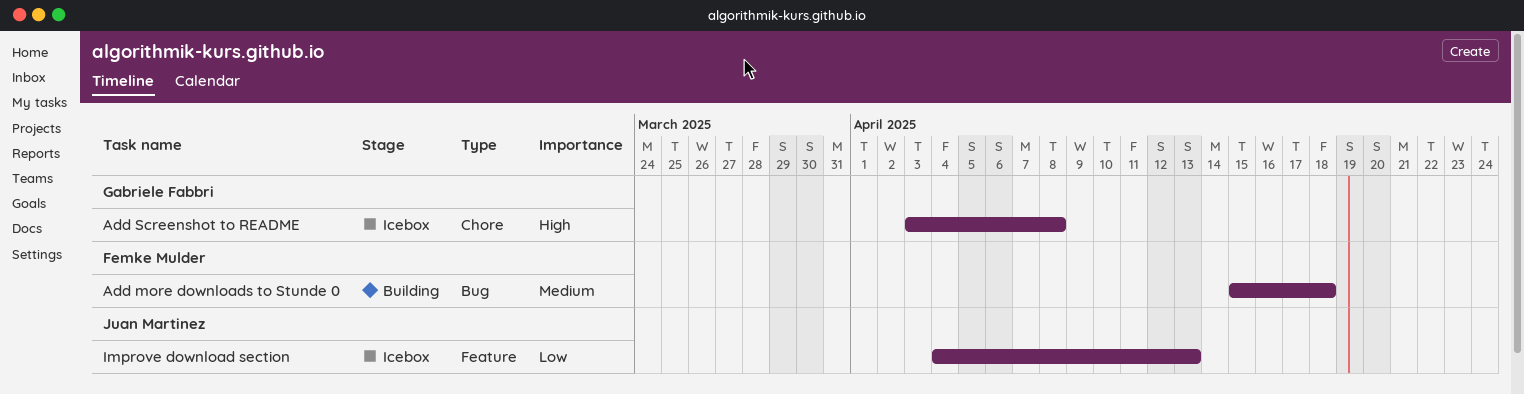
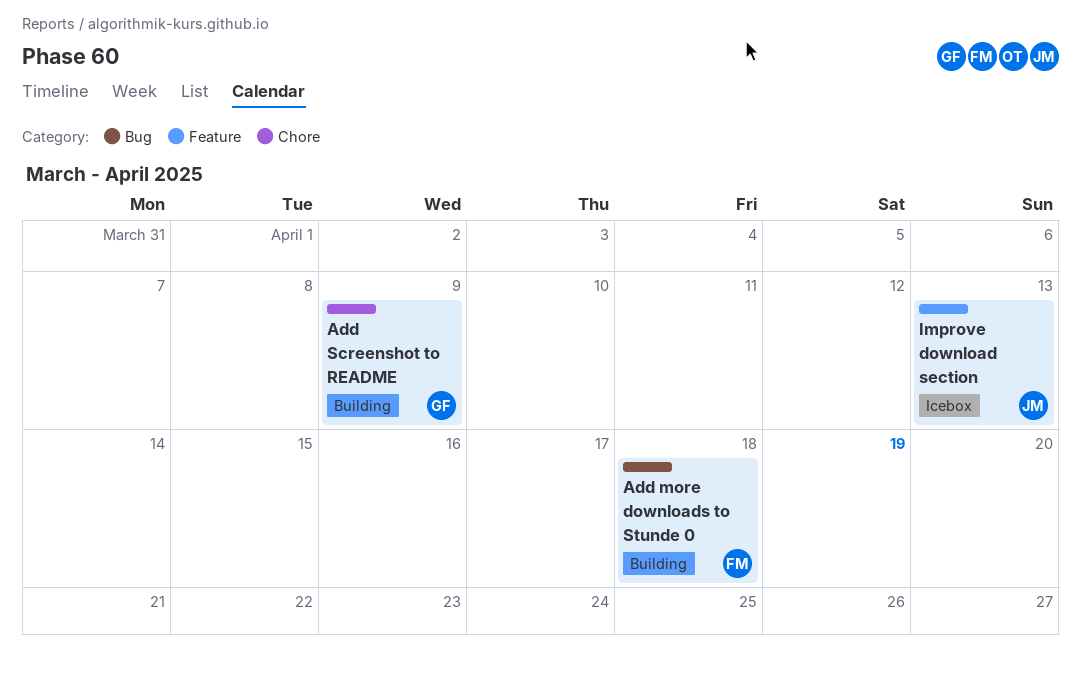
Add Screenshot to README, status: Icebox -> Building
Add Screenshot to README, due: Apr 8 -> Apr 9

